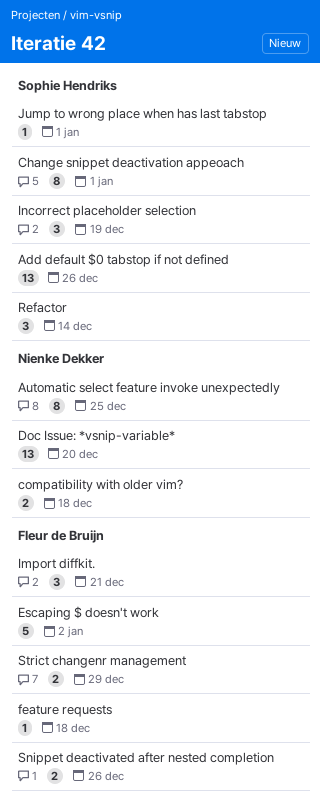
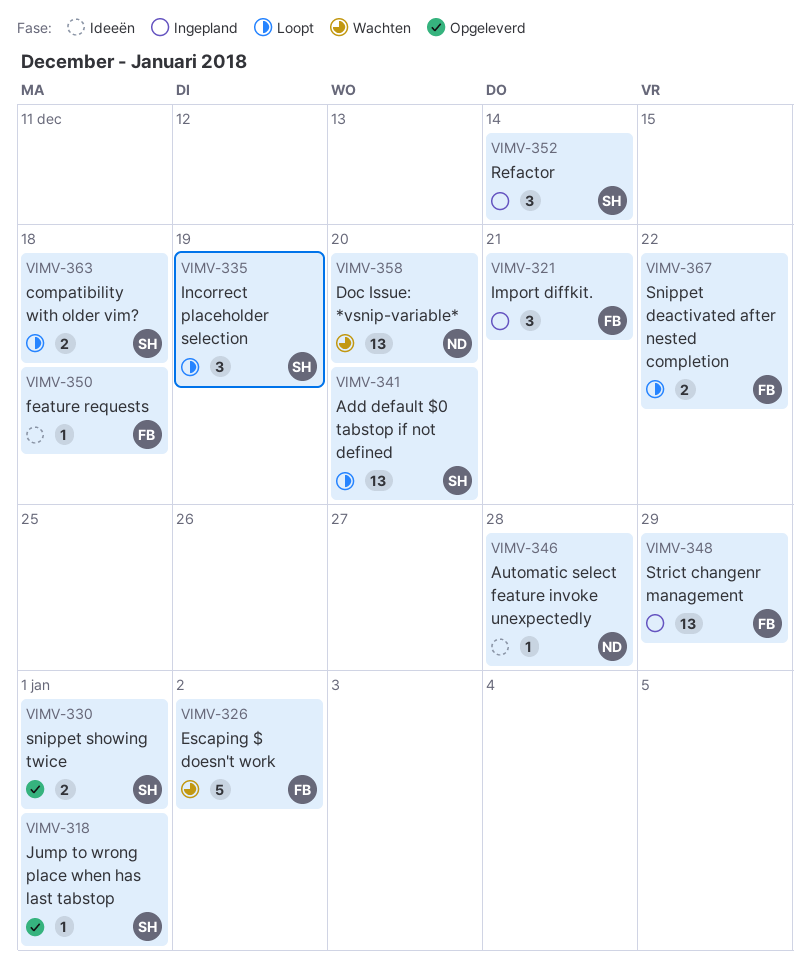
Add default $0 tabstop if not defined, due: Dec 26 -> Dec 20
Automatic select feature invoke unexpectedly, estimate: 8 -> 1
Automatic select feature invoke unexpectedly, due: Dec 25 -> Dec 28
Change snippet deactivation appeoach: present -> none
compatibility with older vim?, owner: Nienke Dekker -> Sophie Hendriks
Snippet deactivated after nested completion, due: Dec 26 -> Dec 22
snippet showing twice: none -> present
Strict changenr management, estimate: 2 -> 13

